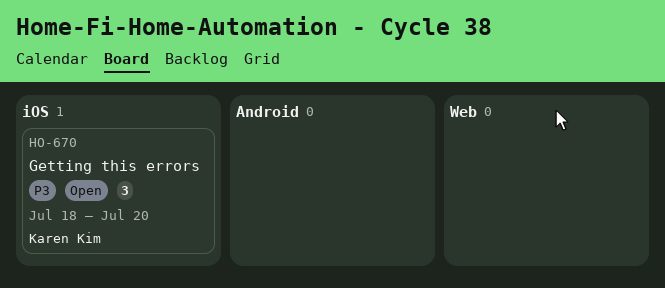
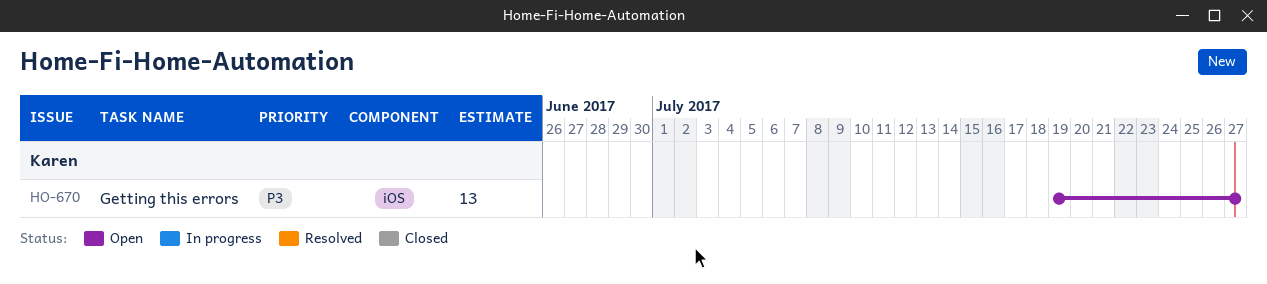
HO-670, estimate: 3 -> 13
HO-670, start: Jul 18 -> Jul 19
HO-670, due: Jul 20 -> Jul 27

